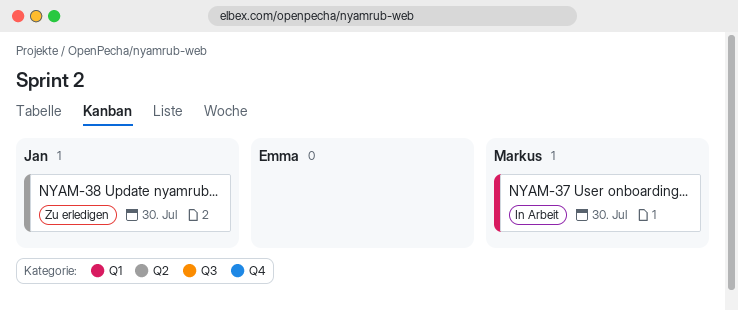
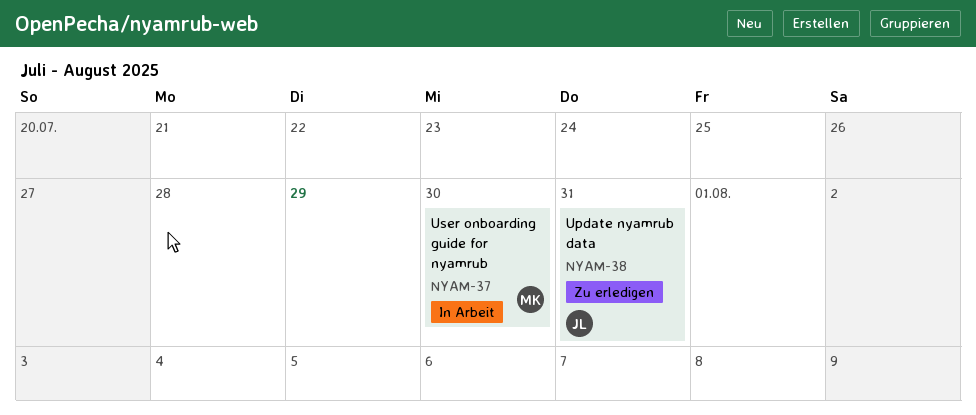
NYAM-38, due: Jul 30 -> Jul 31

